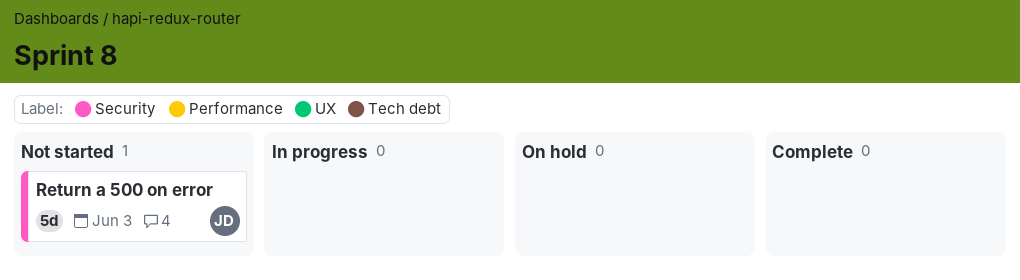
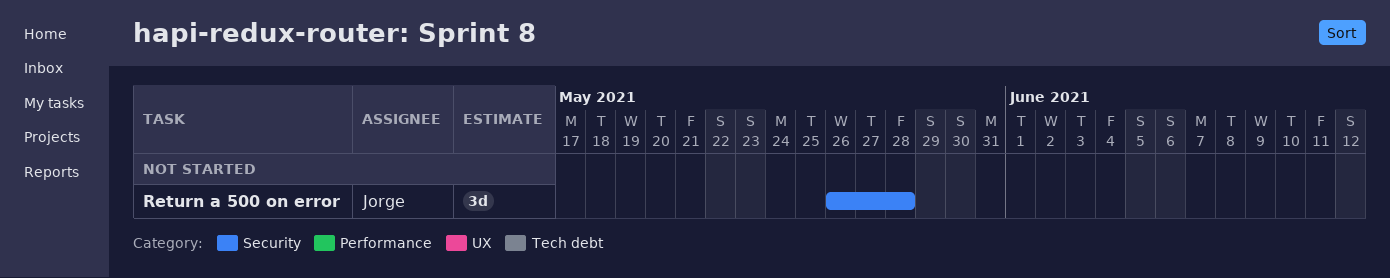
Return a 500 on error, estimate: 5d -> 3d
Return a 500 on error, due: Jun 3 -> May 28

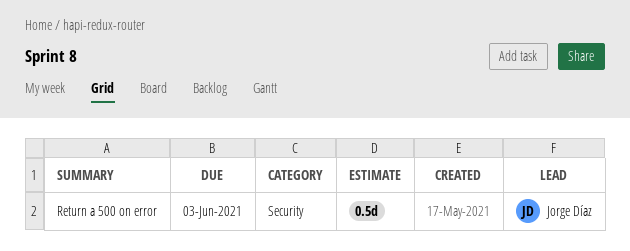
Return a 500 on error, estimate: 3d -> 0.5d
Return a 500 on error, due: May 28 -> Jun 3

